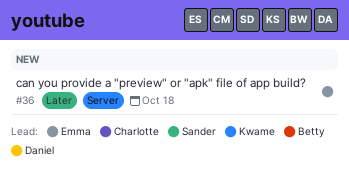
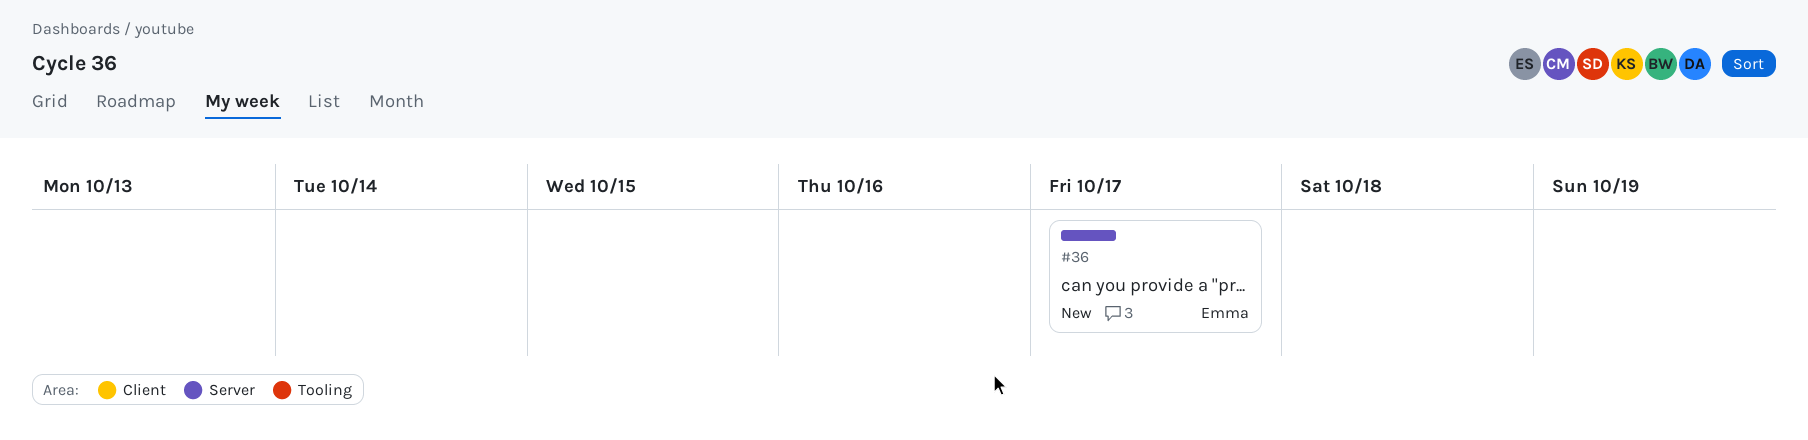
#36, due: Oct 18 -> Oct 17

